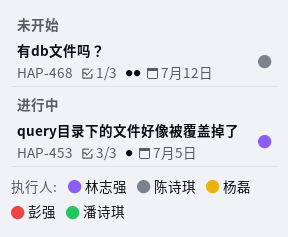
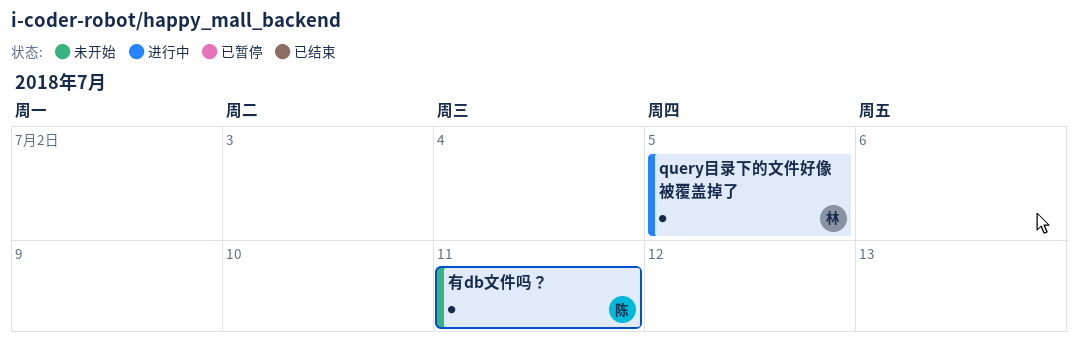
有db文件吗？, estimate: 2 -> 1
有db文件吗？, due: Jul 12 -> Jul 11

